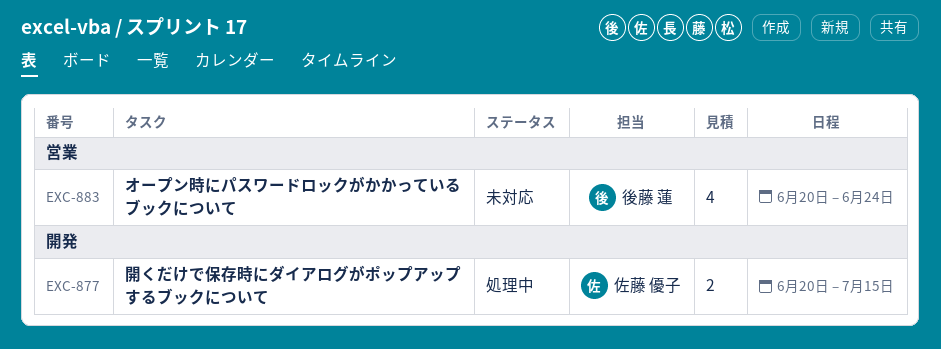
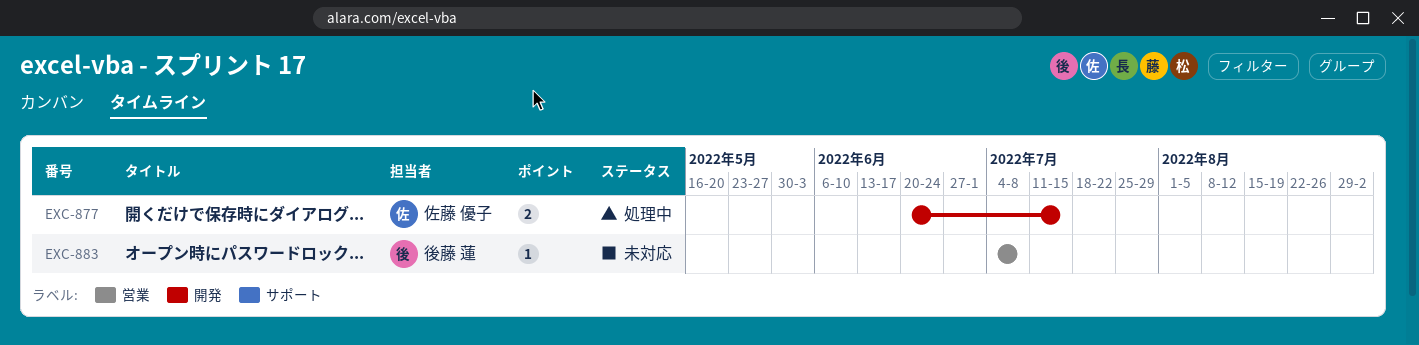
EXC-883, estimate: 4 -> 1
EXC-883, start: Jun 20 -> Jul 4
EXC-883, due: Jun 24 -> Jul 8

